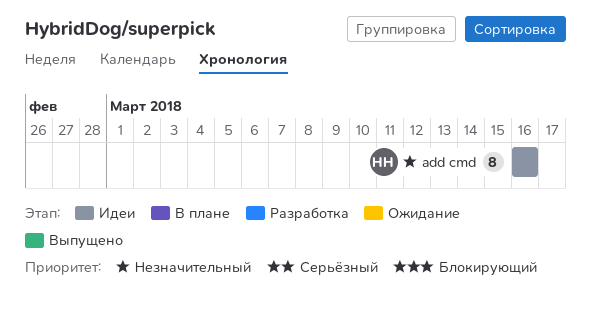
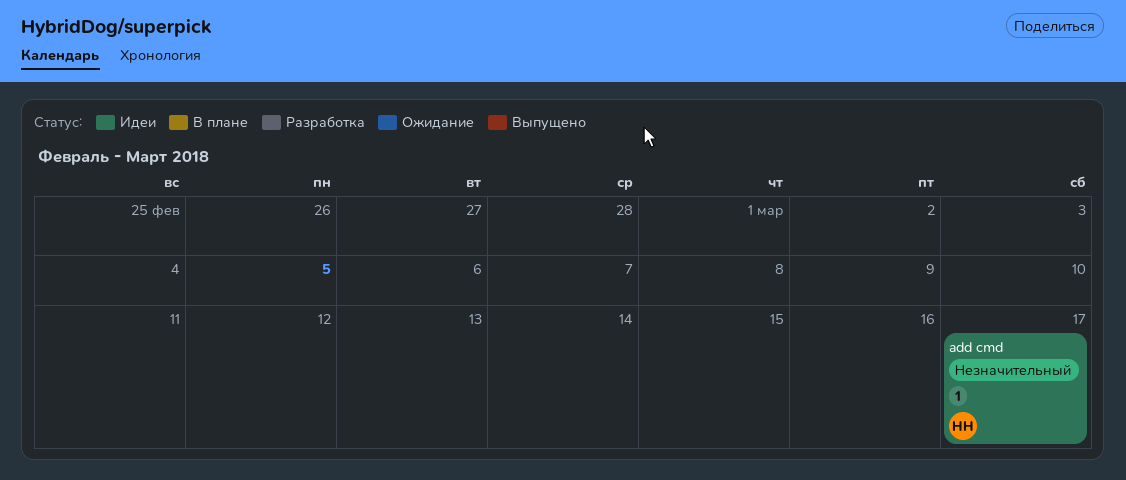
add cmd, estimate: 8 -> 1
add cmd, due: Mar 16 -> Mar 17

